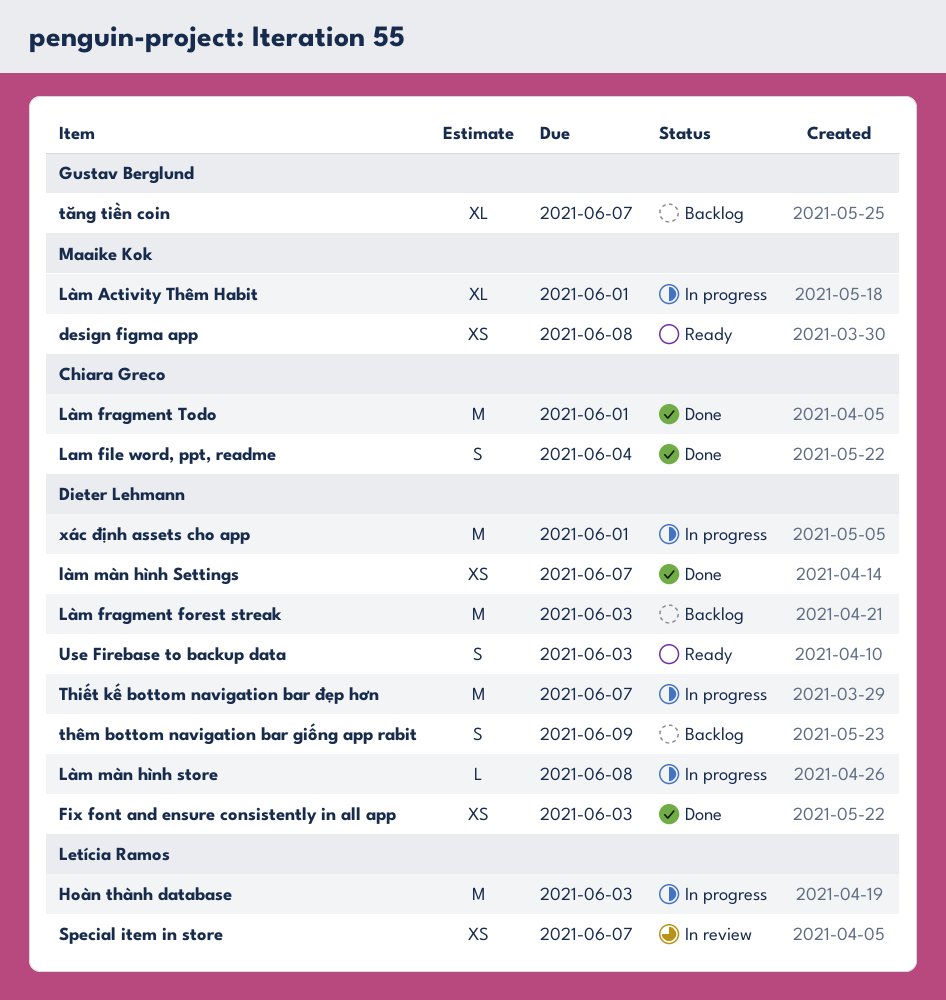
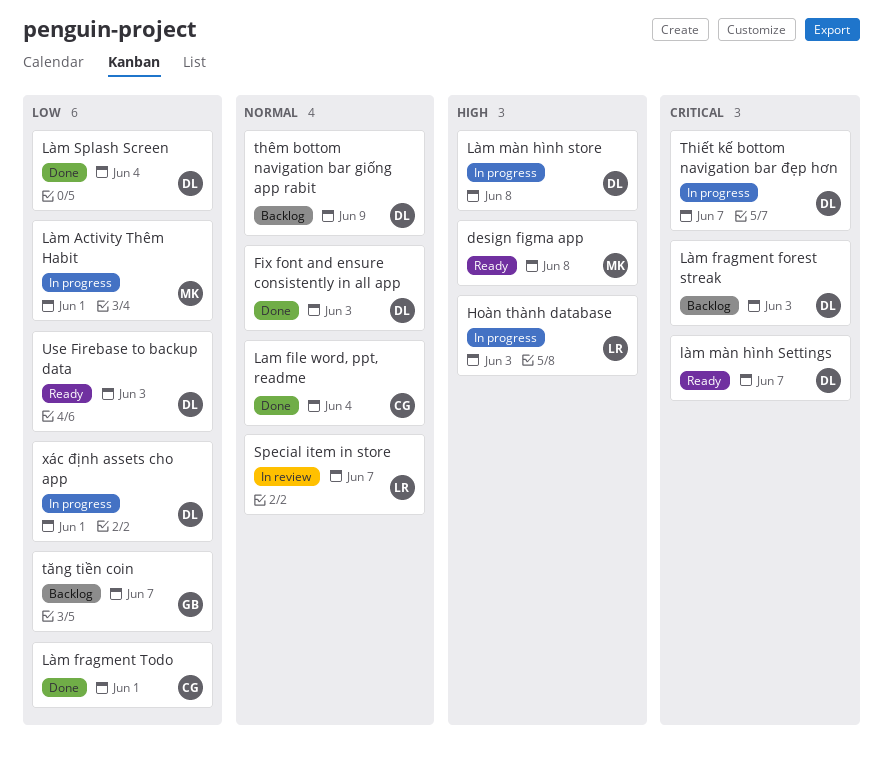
làm màn hình Settings, status: Done -> Ready
Làm Splash Screen: none -> present

